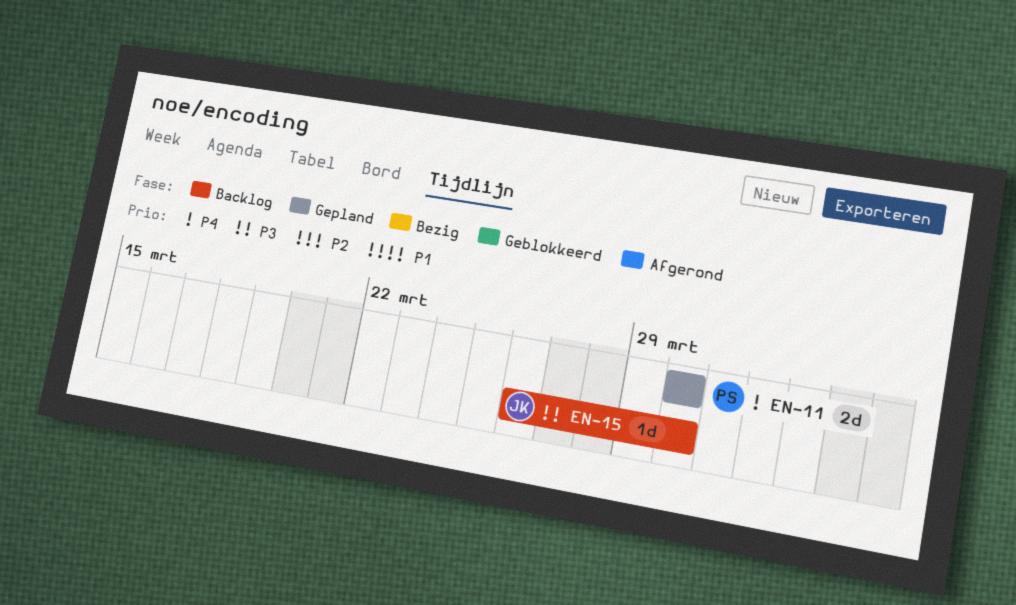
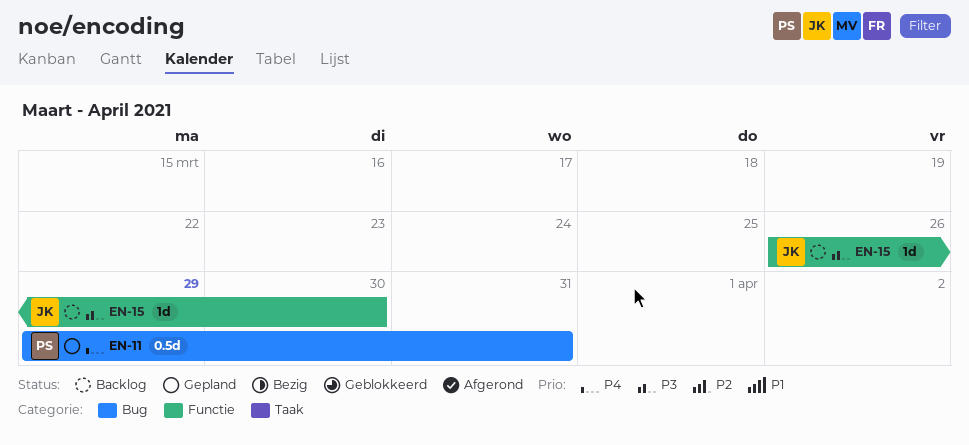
EN-11, estimate: 2d -> 0.5d
EN-11, start: Mar 30 -> Mar 29
EN-11, due: Mar 30 -> Mar 31

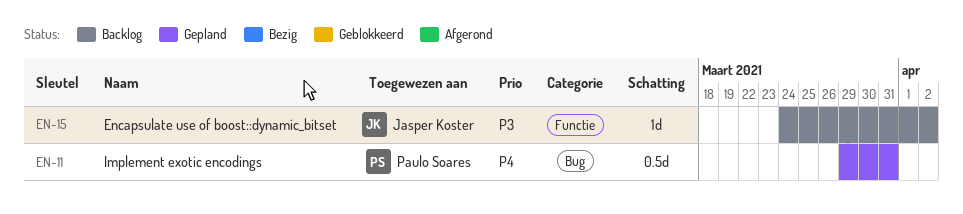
EN-15, start: Mar 26 -> Mar 24
EN-15, due: Mar 30 -> Apr 2

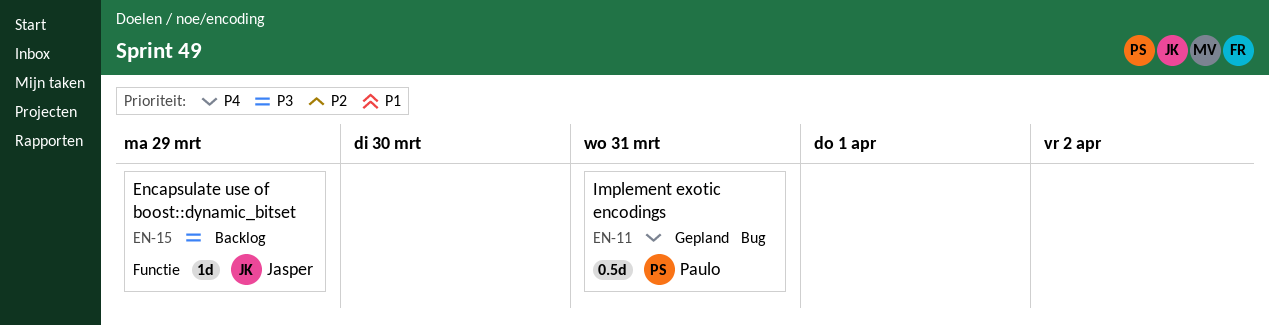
EN-15, due: Apr 2 -> Mar 29

